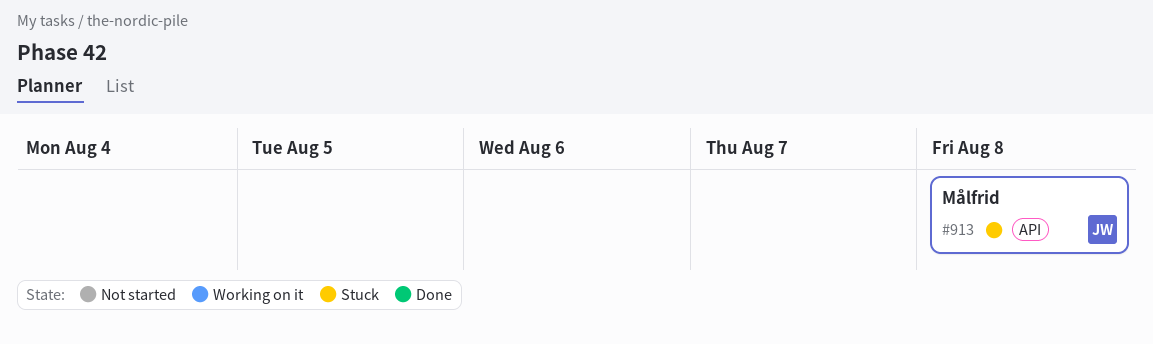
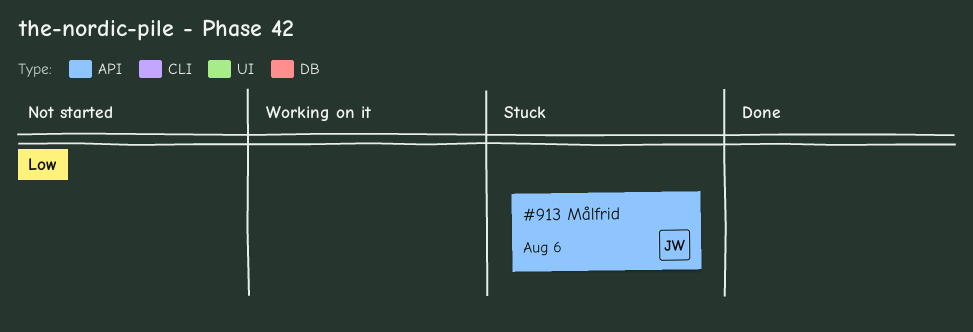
#913, due: Aug 8 -> Aug 6

